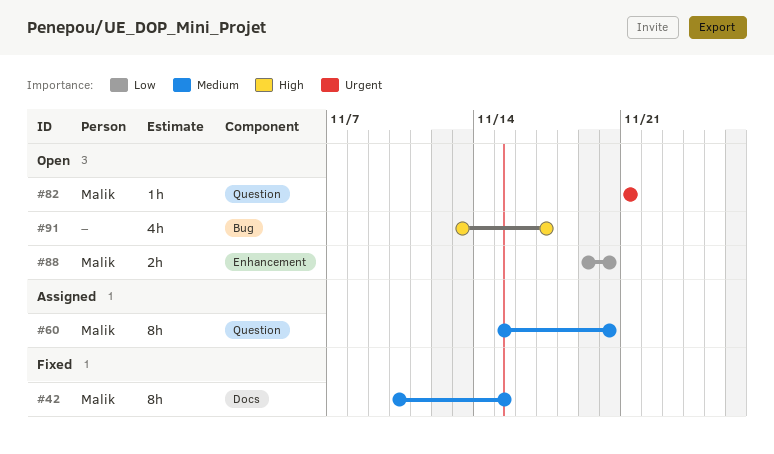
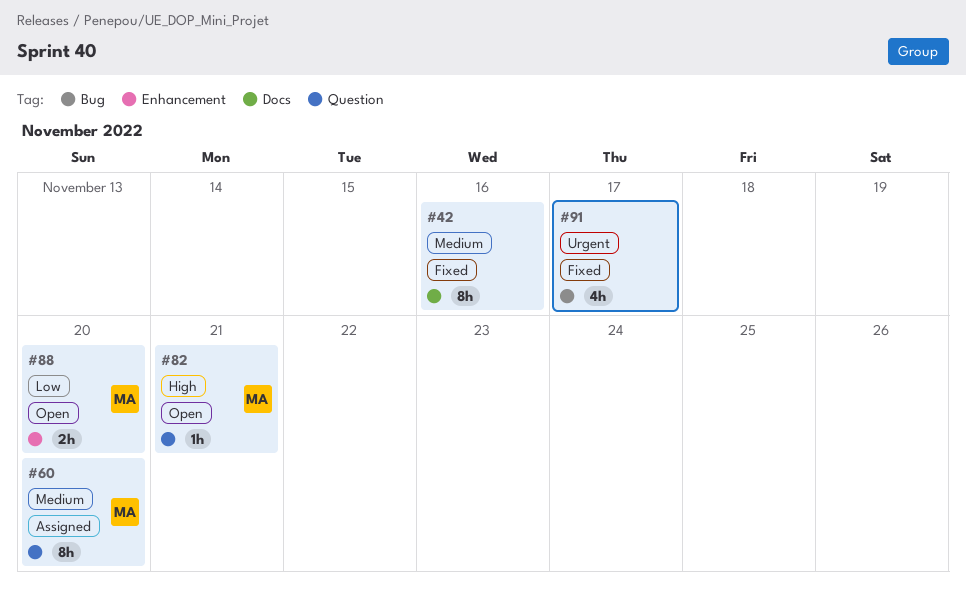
#42, owner: Malik -> none
#42, due: Nov 15 -> Nov 16
#82, priority: Urgent -> High
#91, status: Open -> Fixed
#91, priority: High -> Urgent

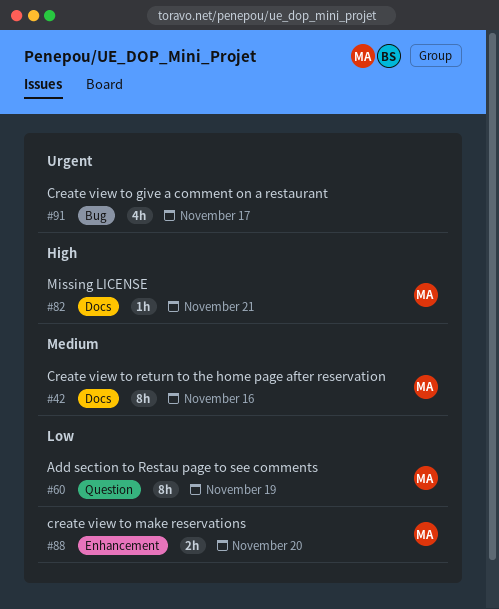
#42, owner: none -> MA
#60, priority: Medium -> Low
#60, due: Nov 20 -> Nov 19
#82, label: Question -> Docs

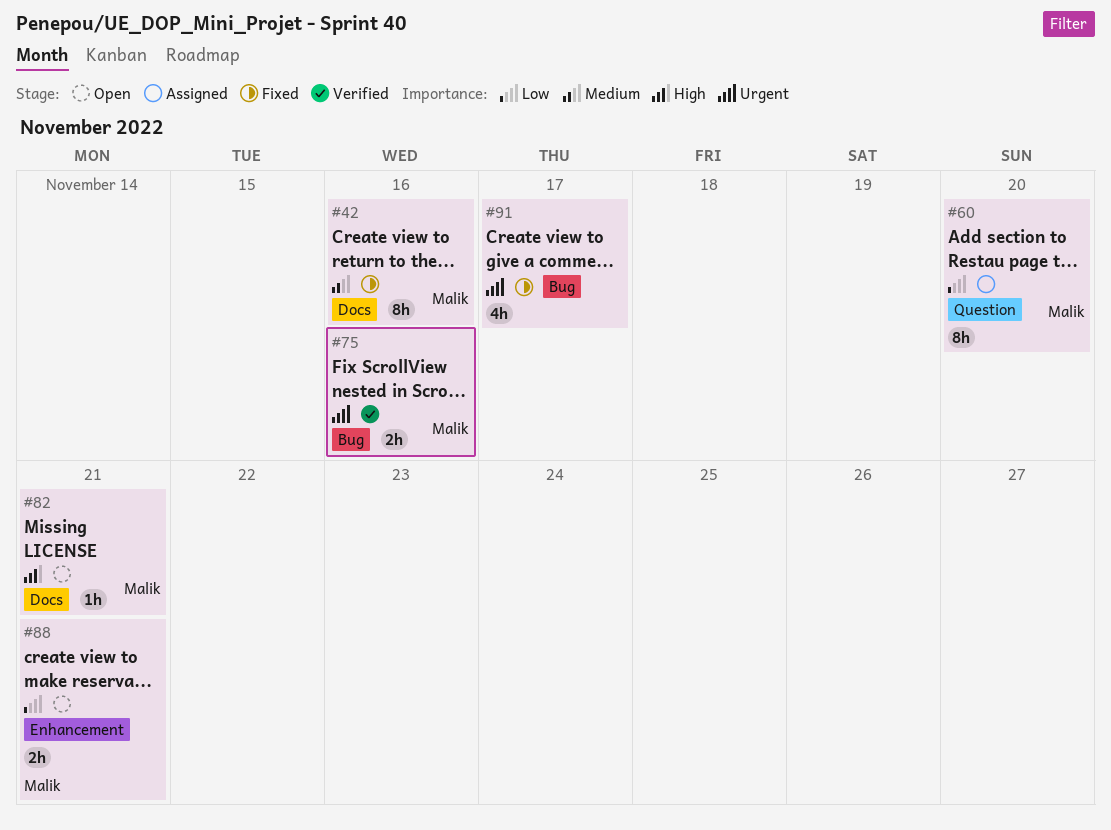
#60, due: Nov 19 -> Nov 20
#75: none -> present
#88, due: Nov 20 -> Nov 21

